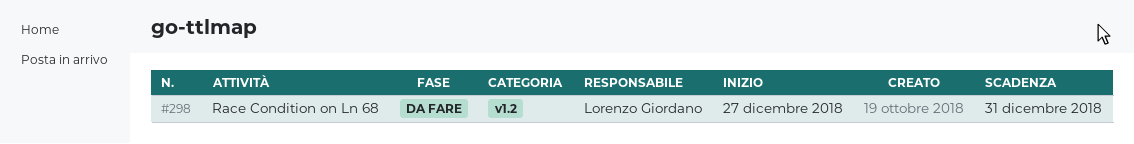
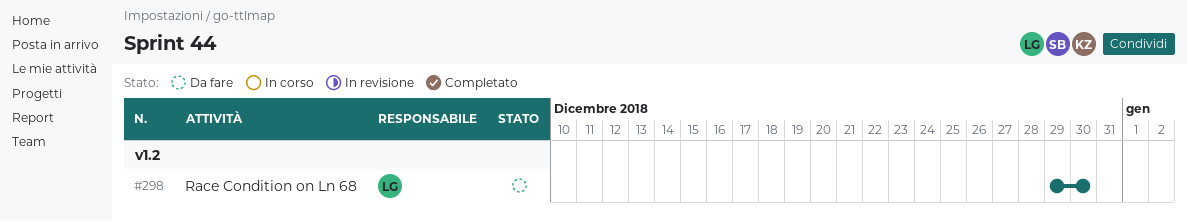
#298, start: Dec 27 -> Dec 29
#298, due: Dec 31 -> Dec 30

